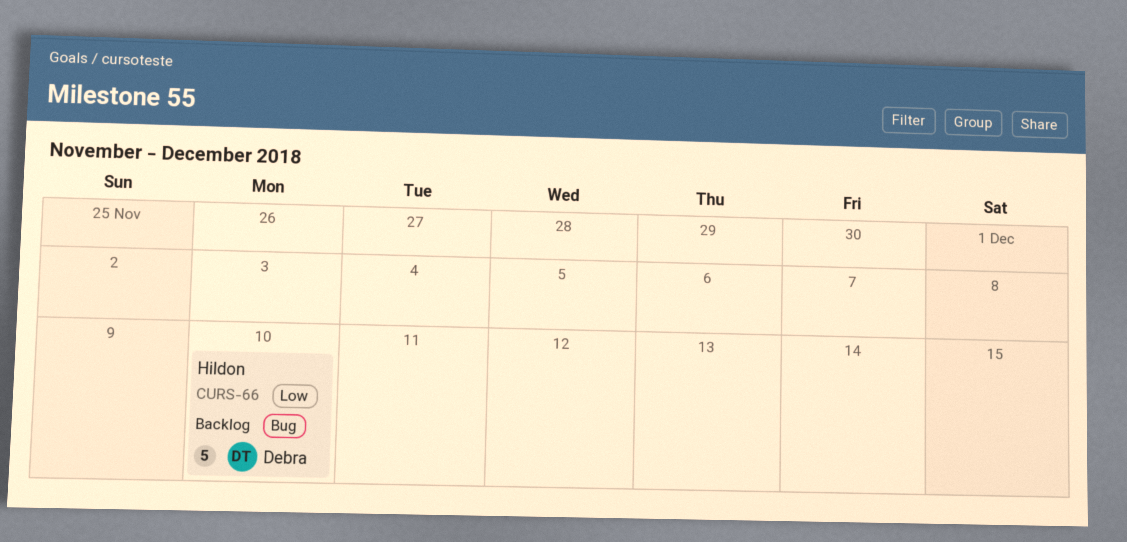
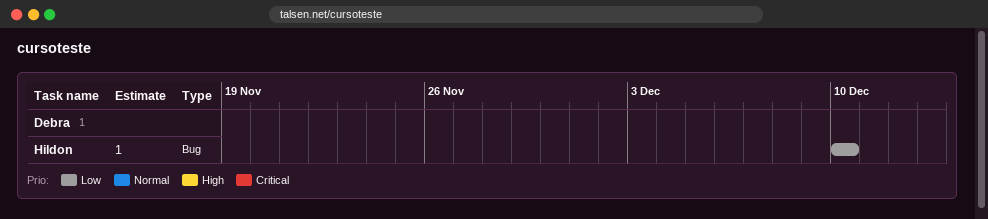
Hildon, estimate: 5 -> 1

